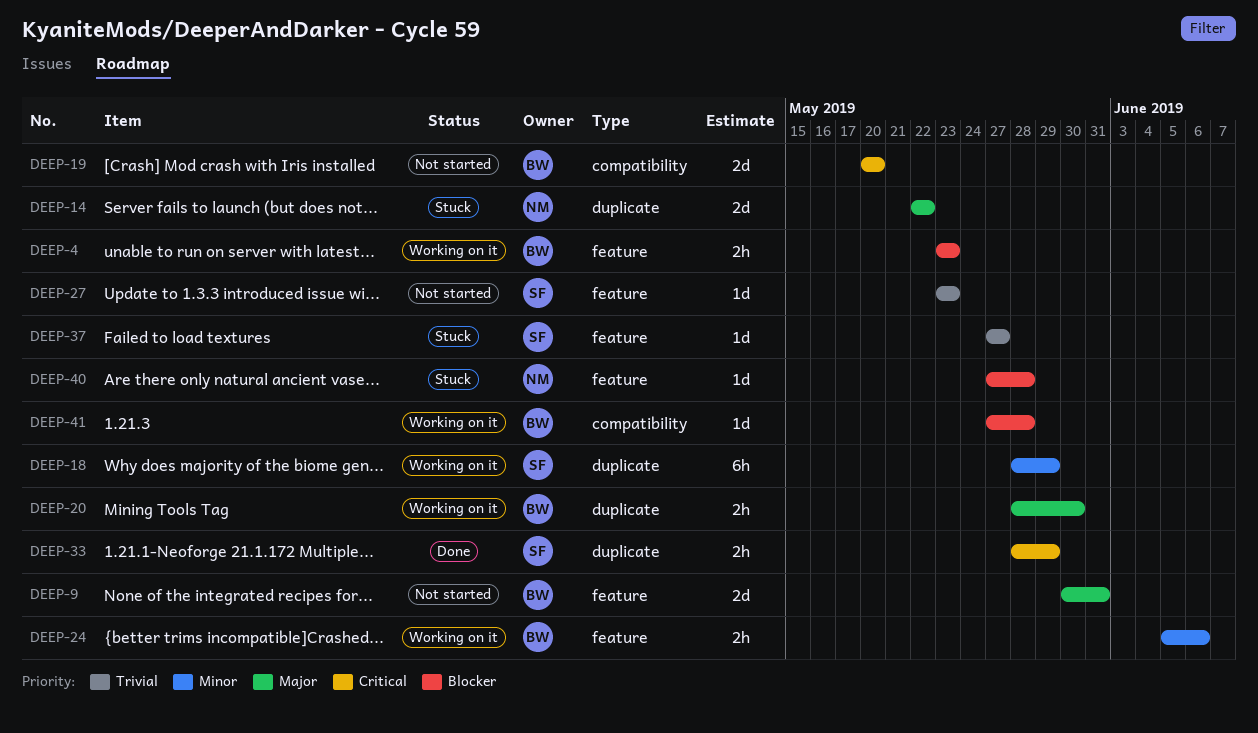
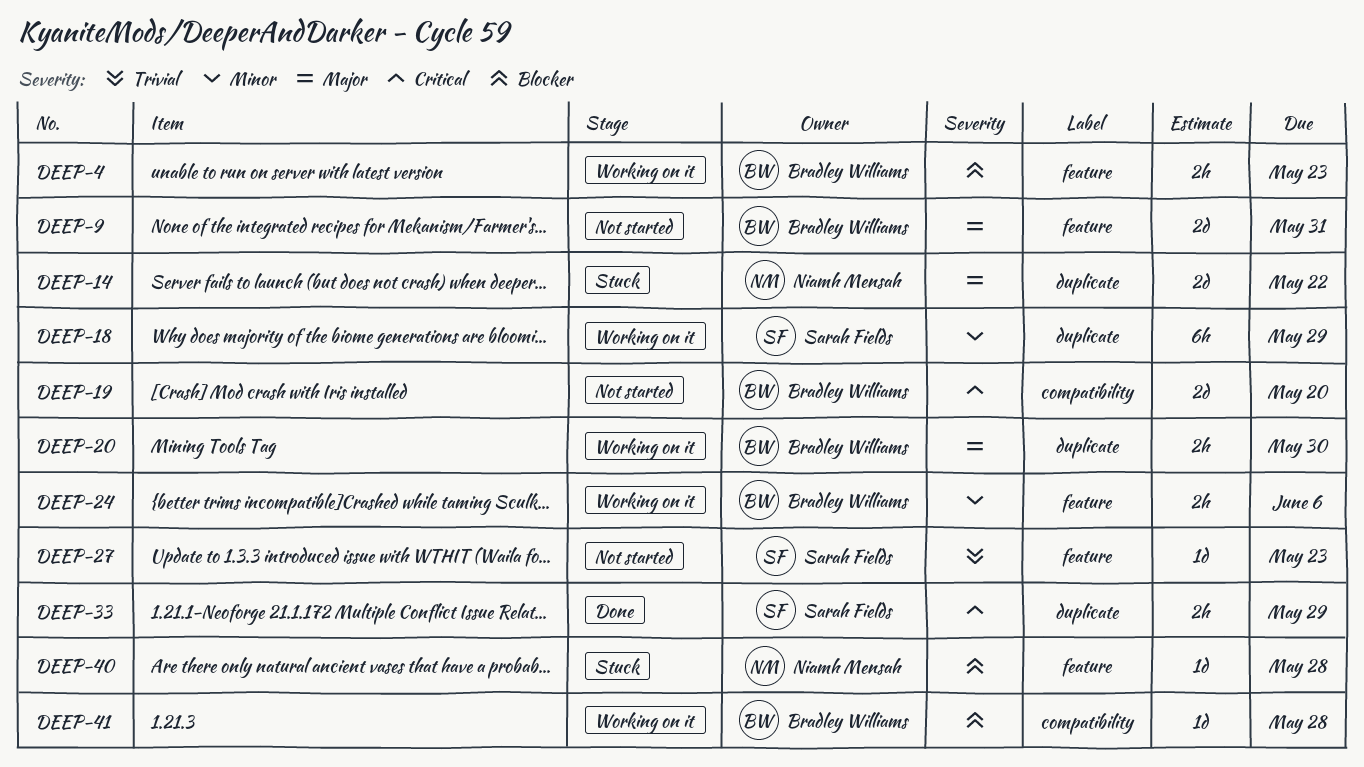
DEEP-37: present -> none

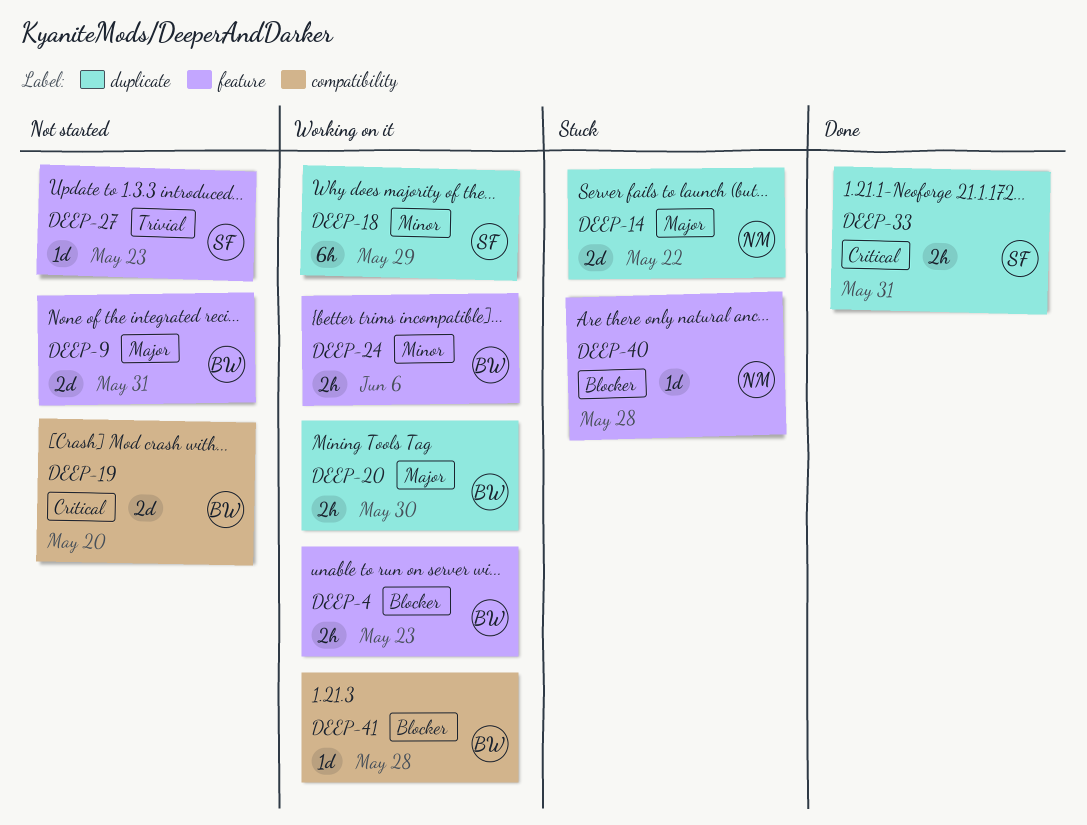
DEEP-33, due: May 29 -> May 31

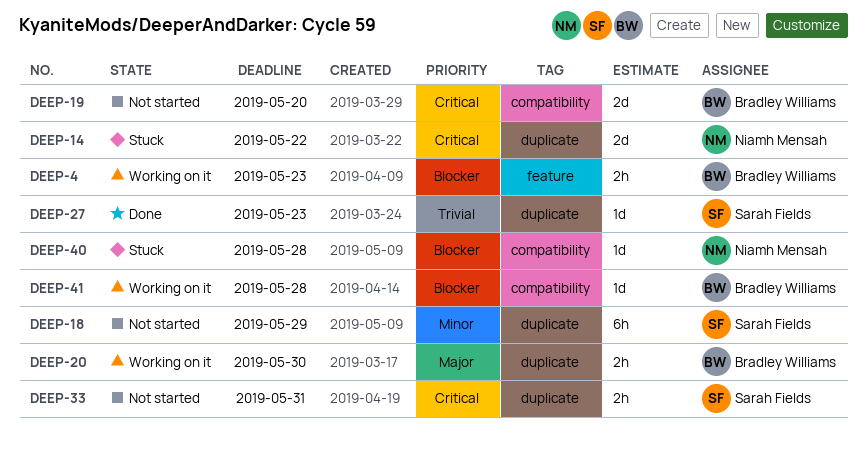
DEEP-9: present -> none
DEEP-14, priority: Major -> Critical
DEEP-18, status: Working on it -> Not started
DEEP-24: present -> none
DEEP-27, status: Not started -> Done
DEEP-27, label: feature -> duplicate
DEEP-33, status: Done -> Not started
DEEP-40, label: feature -> compatibility

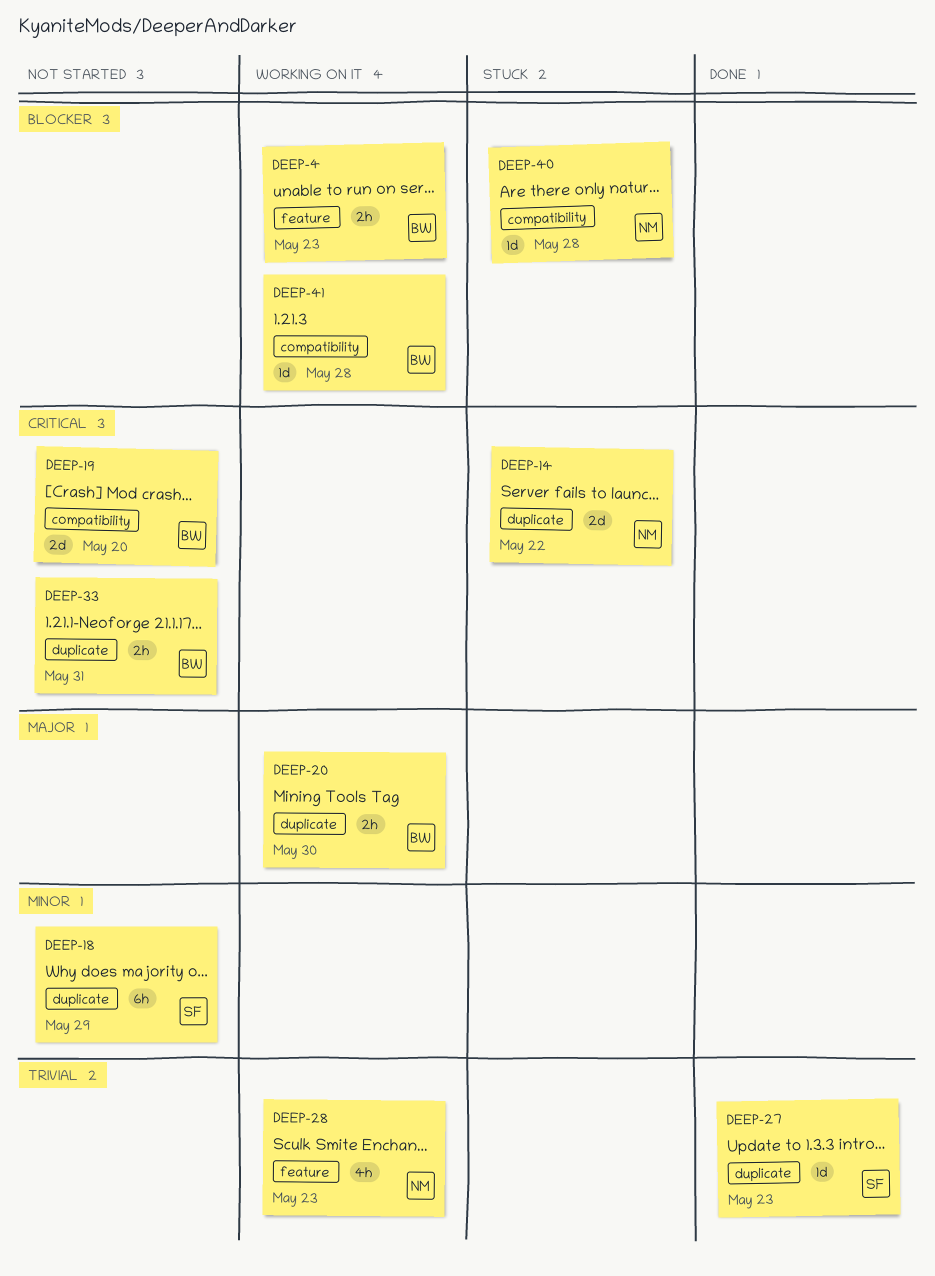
DEEP-28: none -> present
DEEP-33, owner: Sarah Fields -> Bradley Williams

